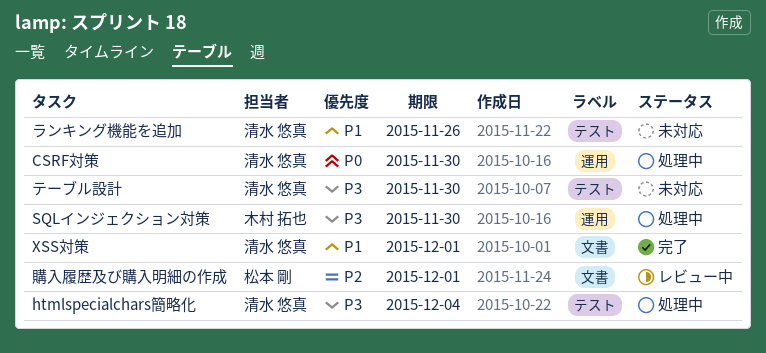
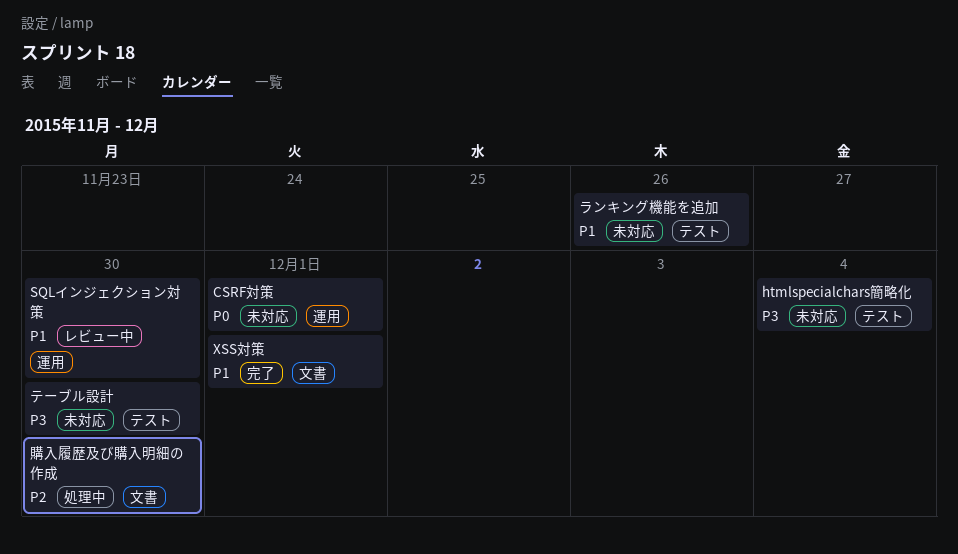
CSRF対策, status: 処理中 -> 未対応
CSRF対策, due: Nov 30 -> Dec 1
htmlspecialchars簡略化, status: 処理中 -> 未対応
SQLインジェクション対策, status: 処理中 -> レビュー中
SQLインジェクション対策, priority: P3 -> P1
購入履歴及び購入明細の作成, status: レビュー中 -> 処理中
購入履歴及び購入明細の作成, due: Dec 1 -> Nov 30

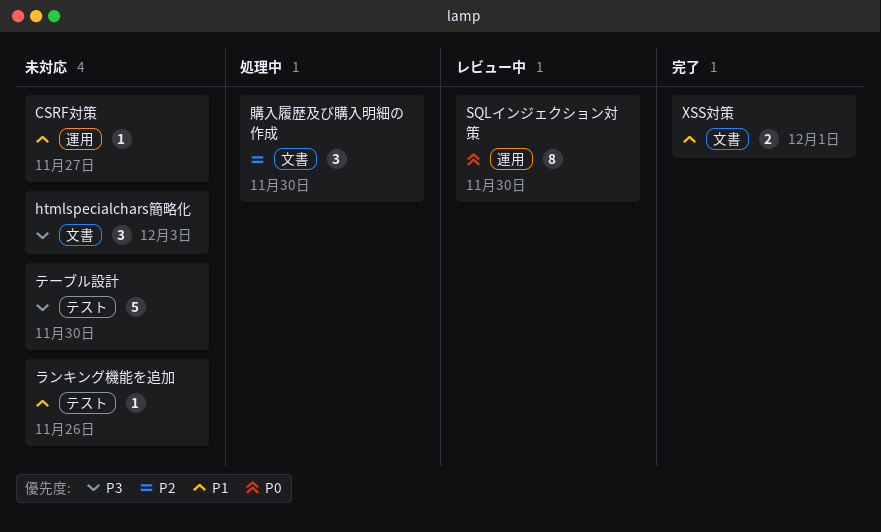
CSRF対策, priority: P0 -> P1
CSRF対策, due: Dec 1 -> Nov 27
htmlspecialchars簡略化, label: テスト -> 文書
htmlspecialchars簡略化, due: Dec 4 -> Dec 3
SQLインジェクション対策, priority: P1 -> P0

